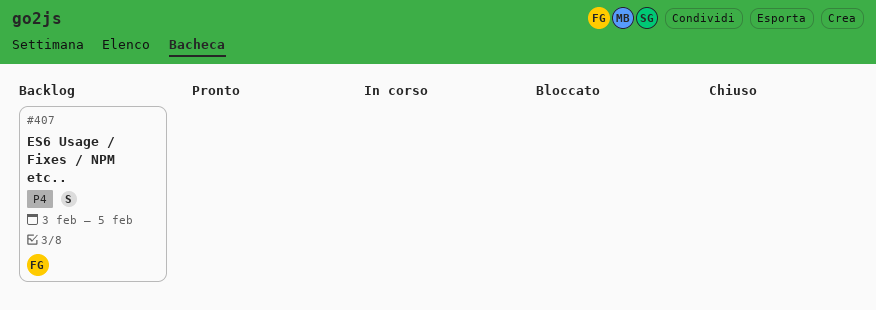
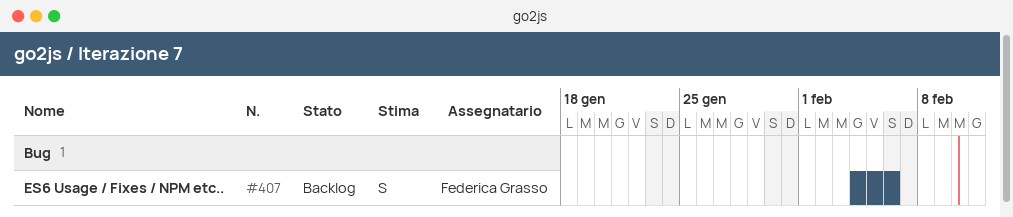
#407, start: Feb 3 -> Feb 4
#407, due: Feb 5 -> Feb 6

